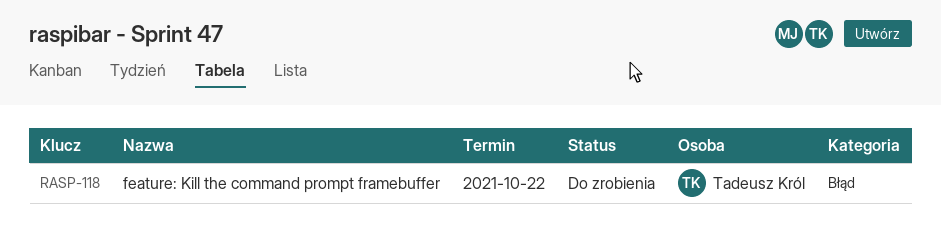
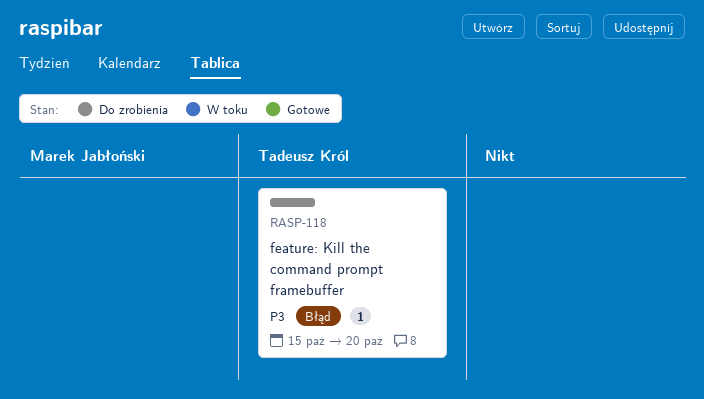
RASP-118, due: Oct 22 -> Oct 20

